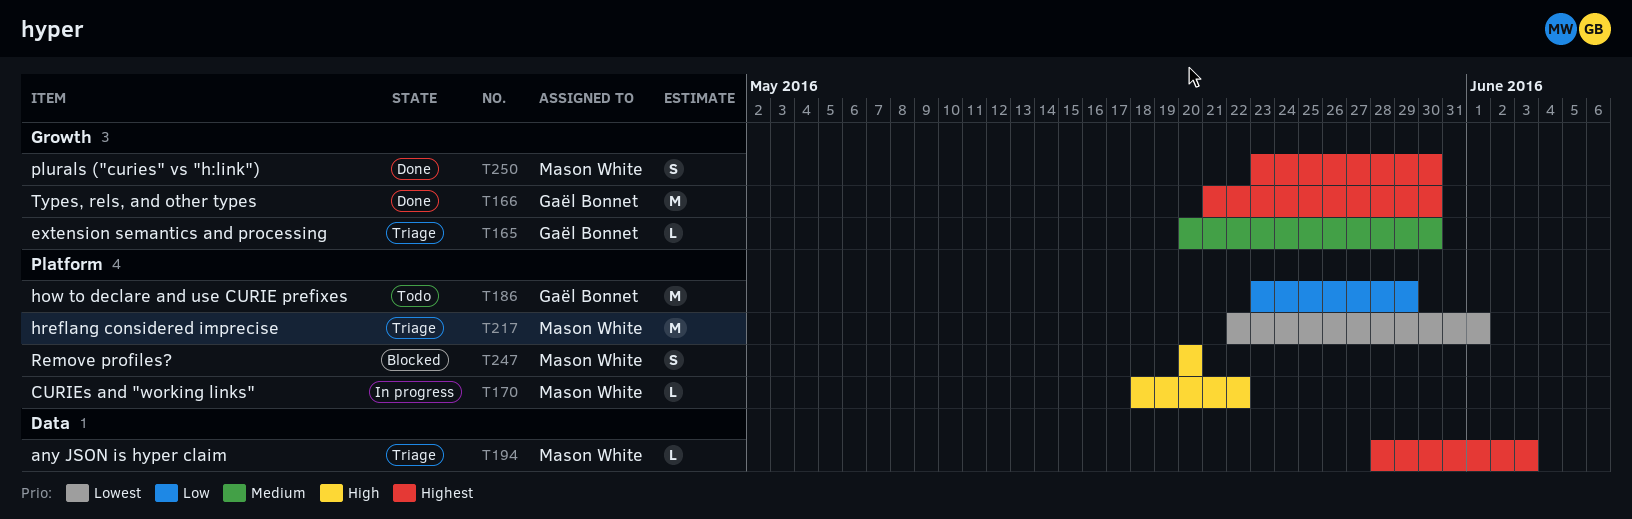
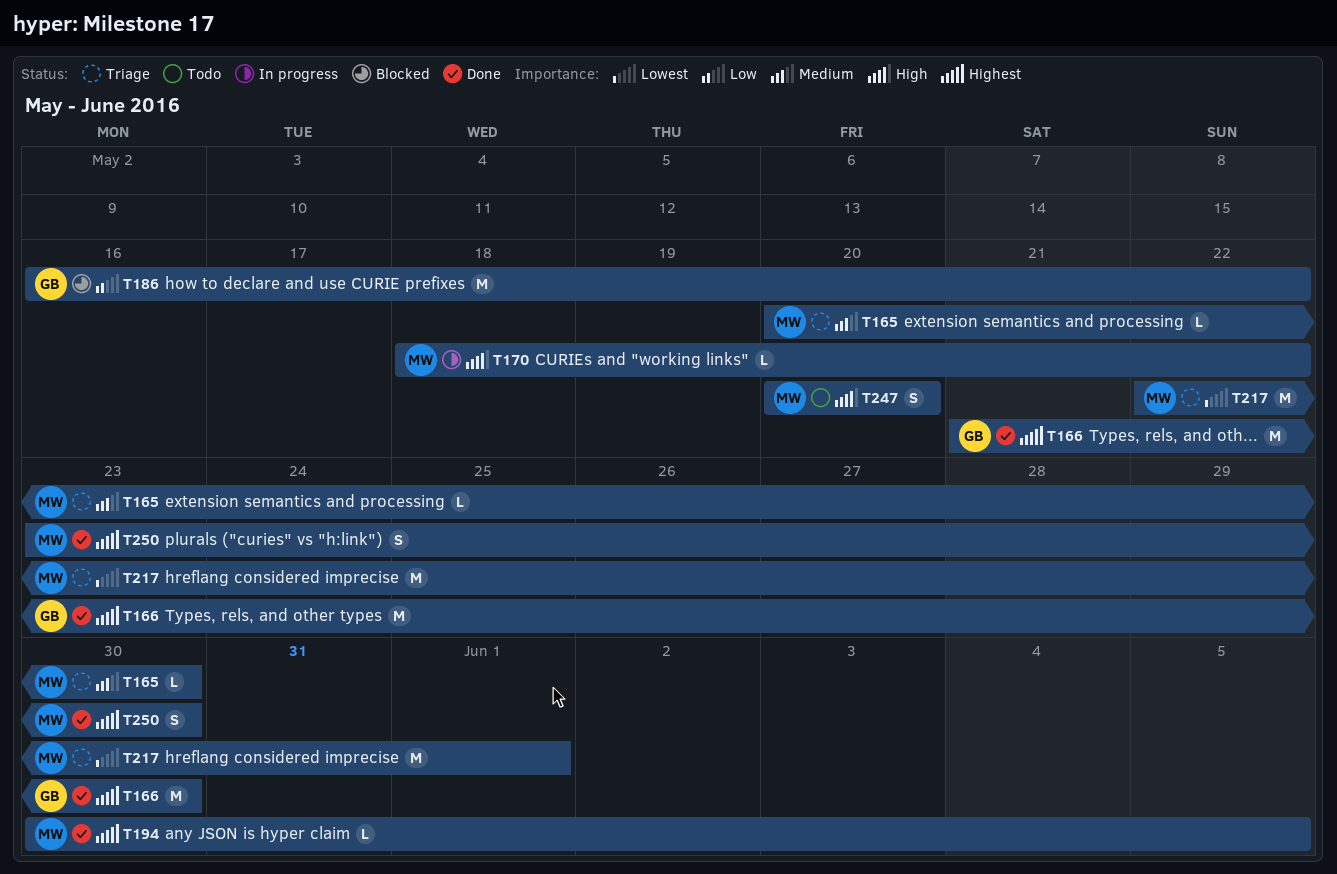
T165, owner: Gaël Bonnet -> Mason White
T186, status: Todo -> Blocked
T186, start: May 23 -> May 16
T186, due: May 29 -> May 22
T194, status: Triage -> Done
T194, start: May 28 -> May 30
T194, due: Jun 3 -> Jun 5
T247, status: Blocked -> Todo

